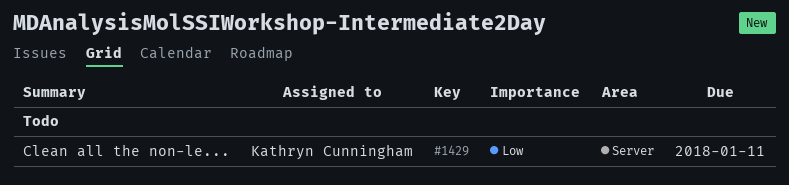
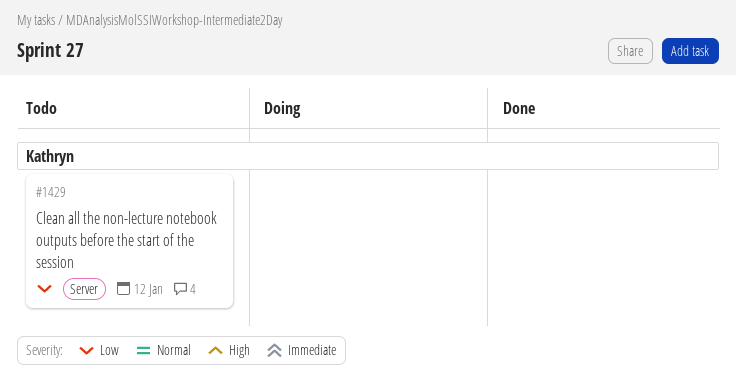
#1429, due: Jan 11 -> Jan 12

